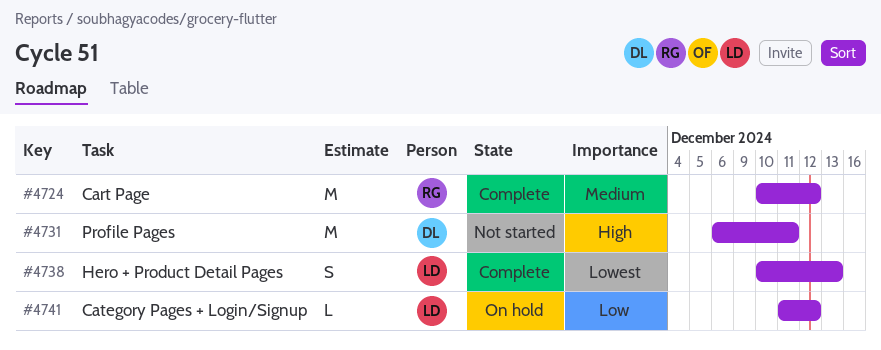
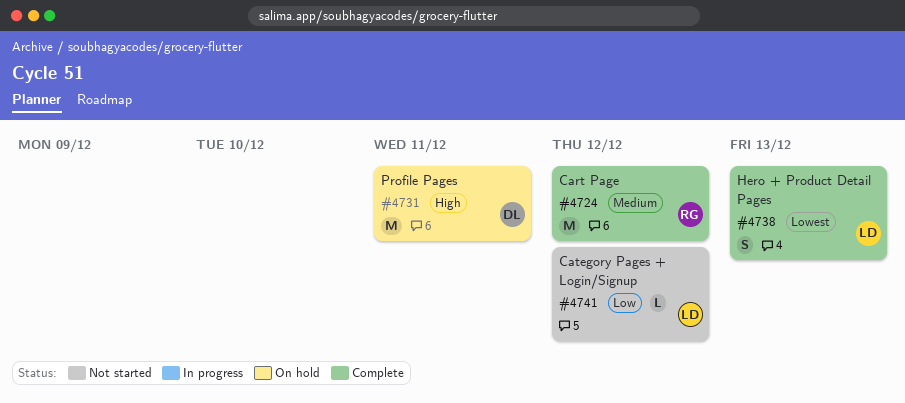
#4731, status: Not started -> On hold
#4741, status: On hold -> Not started

